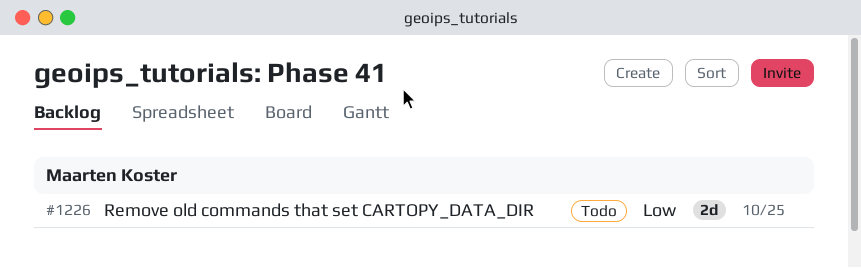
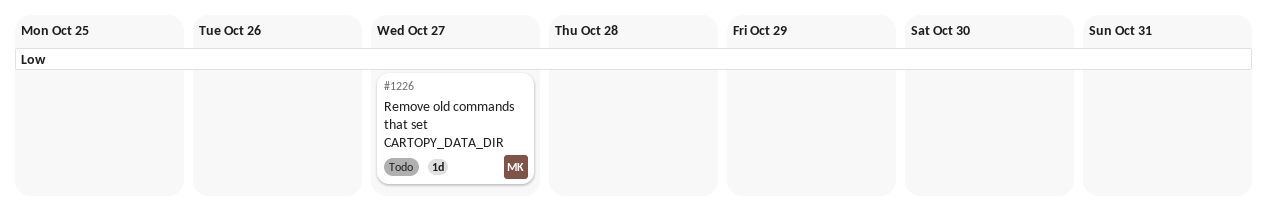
#1226, estimate: 2d -> 1d
#1226, due: Oct 25 -> Oct 27

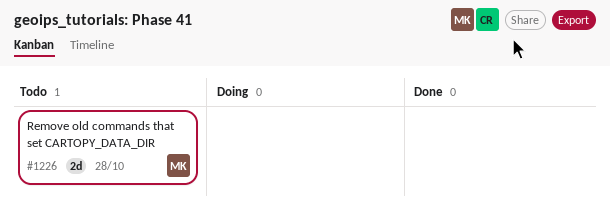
#1226, estimate: 1d -> 2d
#1226, due: Oct 27 -> Oct 28

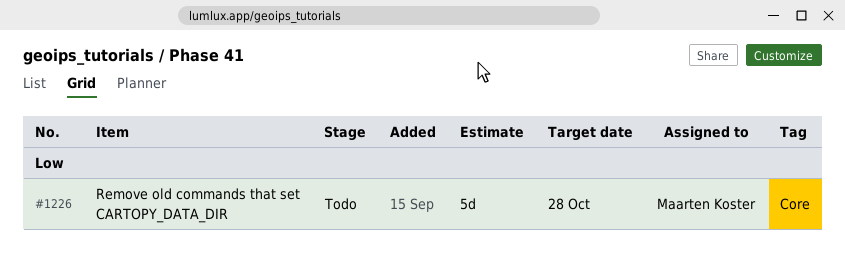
#1226, estimate: 2d -> 5d

